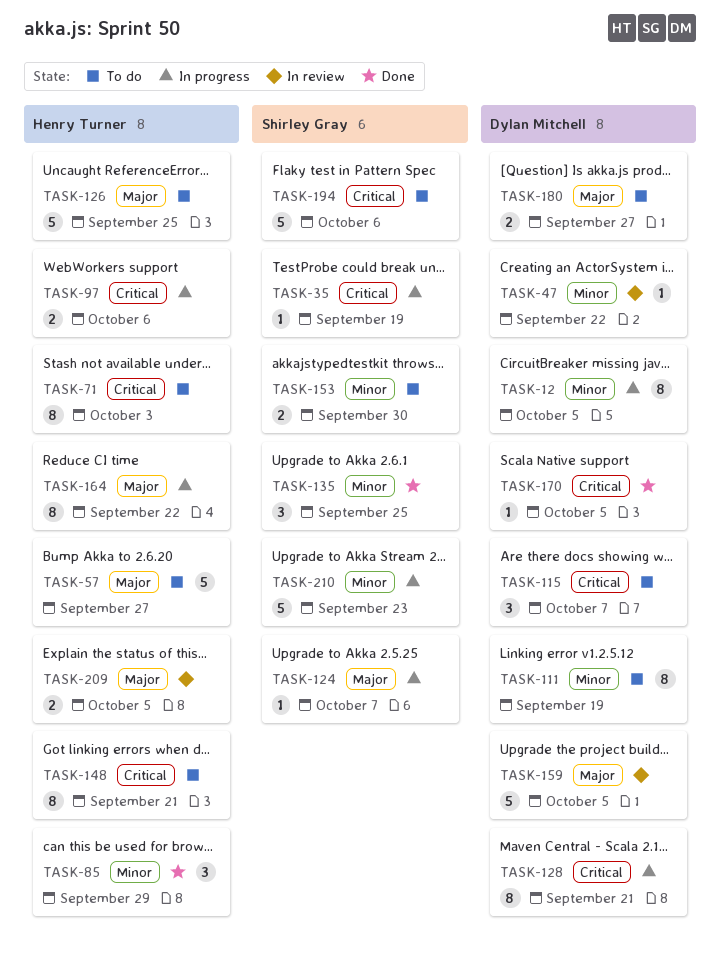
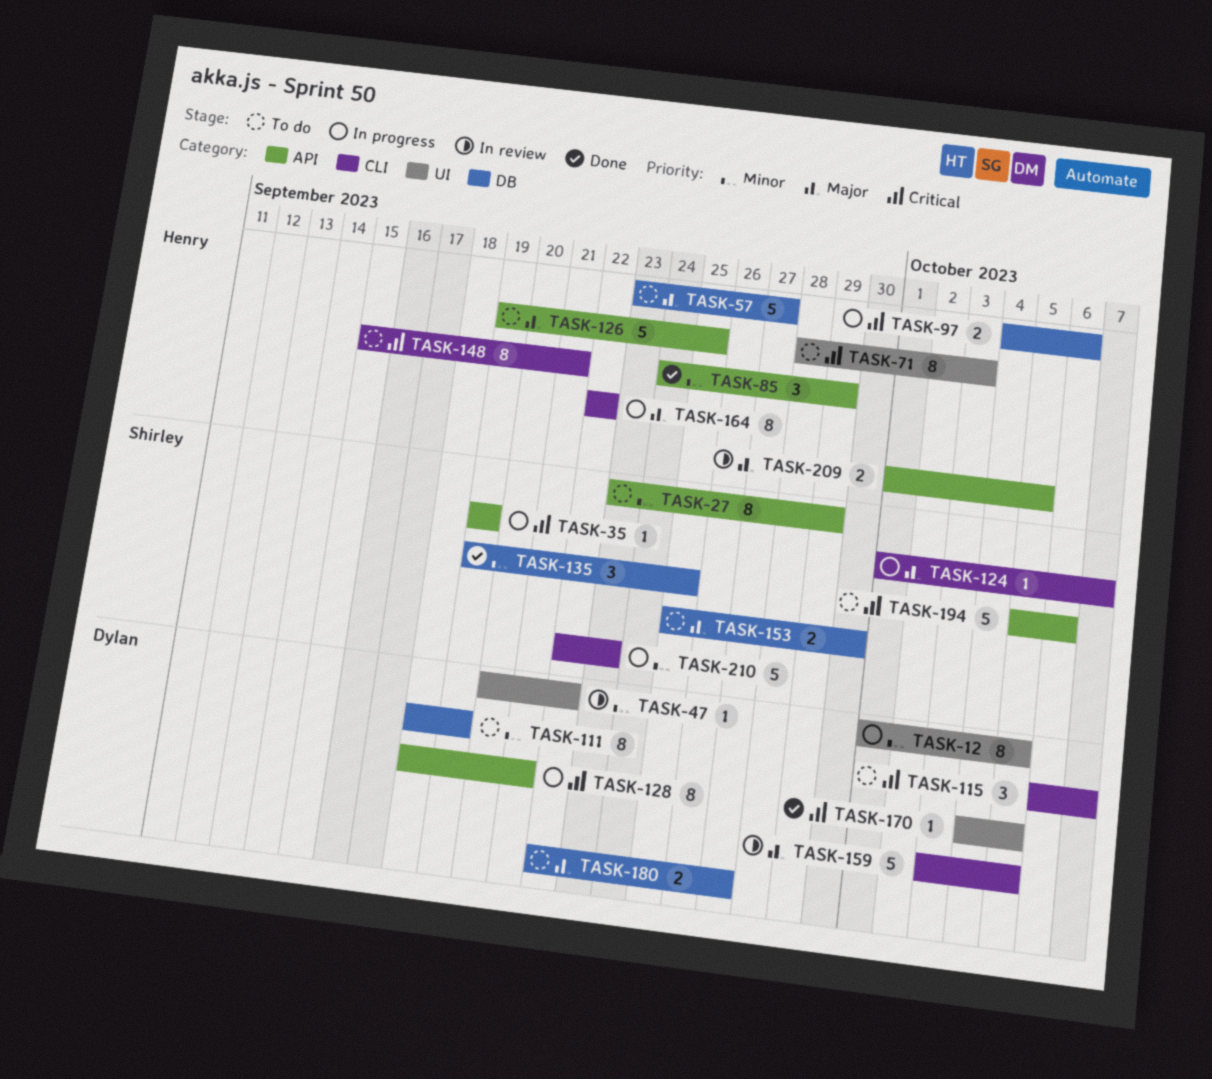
TASK-27: none -> present
TASK-153, priority: Minor -> Major

